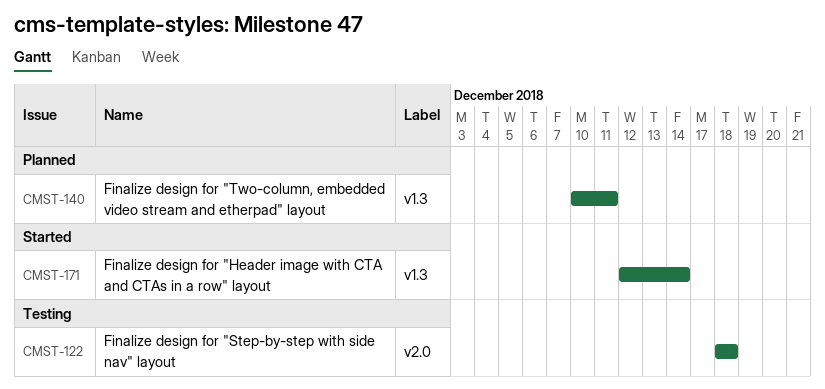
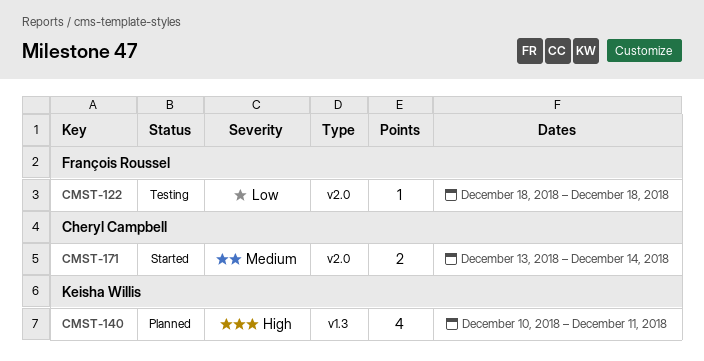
CMST-171, label: v1.3 -> v2.0
CMST-171, start: Dec 12 -> Dec 13

